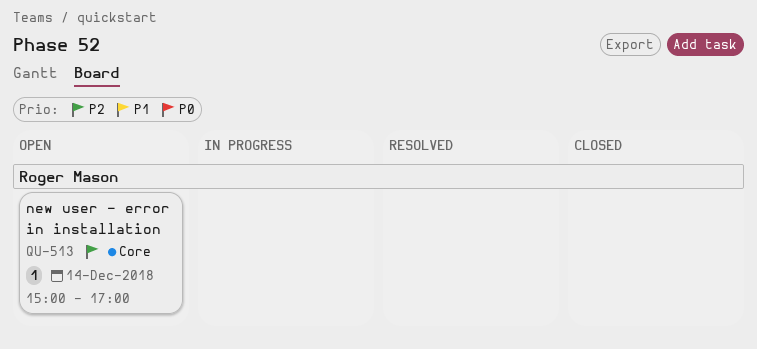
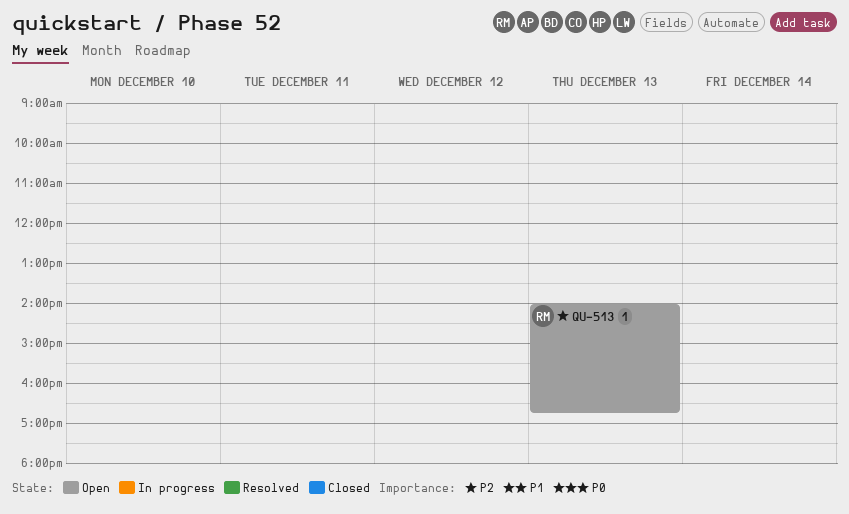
QU-513, day: Dec 14 -> Dec 13
QU-513, begins: 15:00 -> 14:00
QU-513, ends: 17:00 -> 16:45

